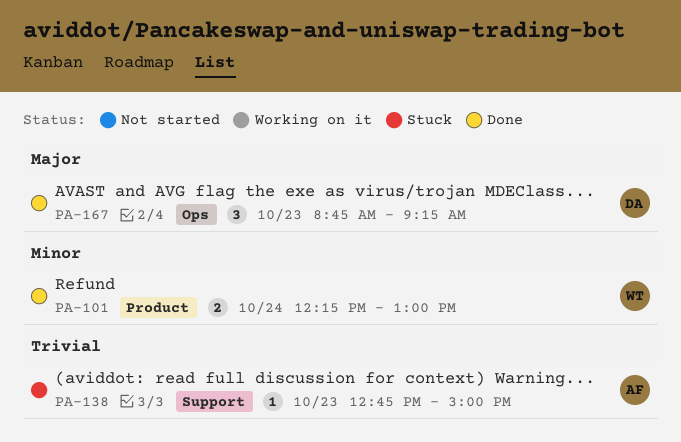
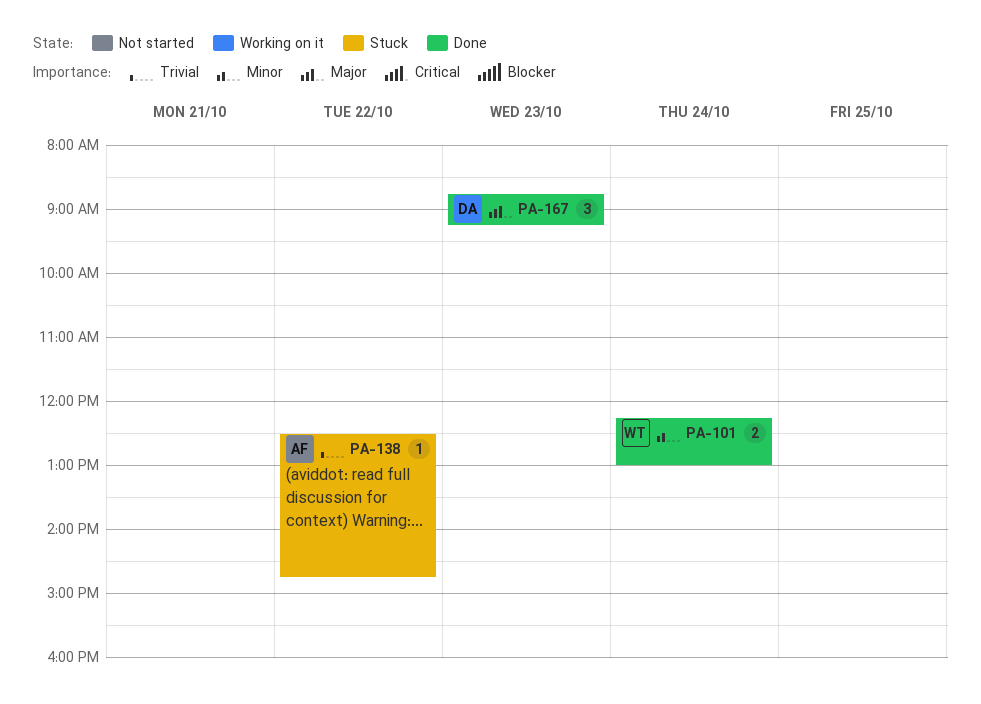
PA-138, day: Oct 23 -> Oct 22
PA-138, begins: 12:45 -> 12:30
PA-138, ends: 15:00 -> 14:45

